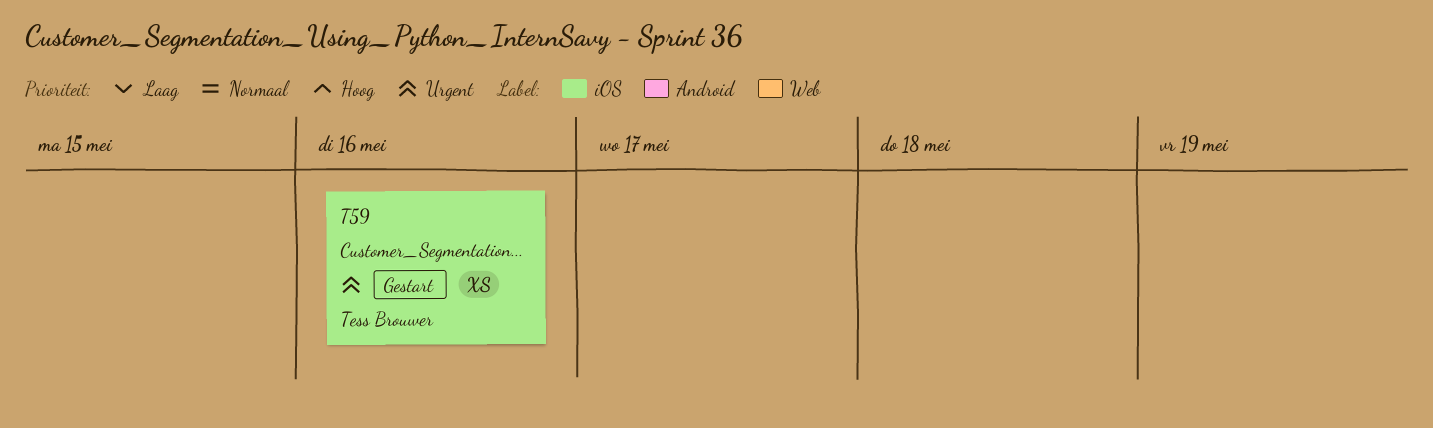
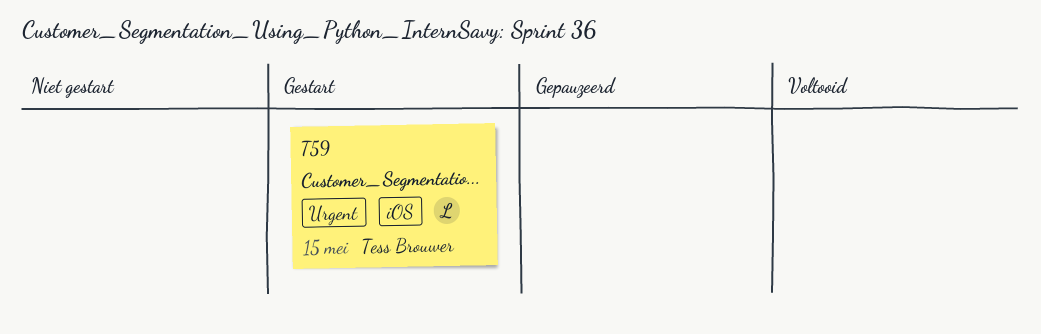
T59, estimate: XS -> L
T59, due: May 16 -> May 15

